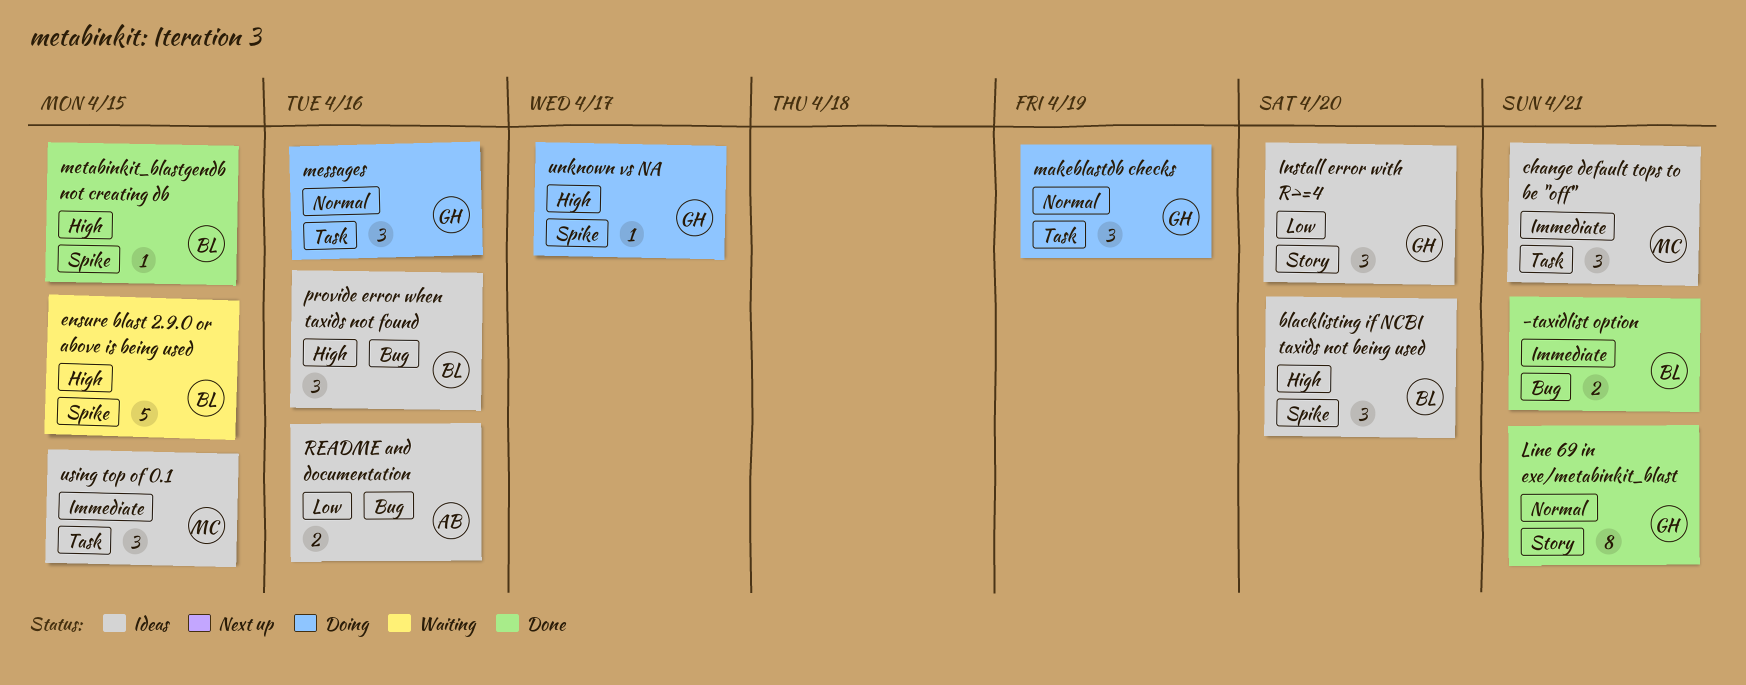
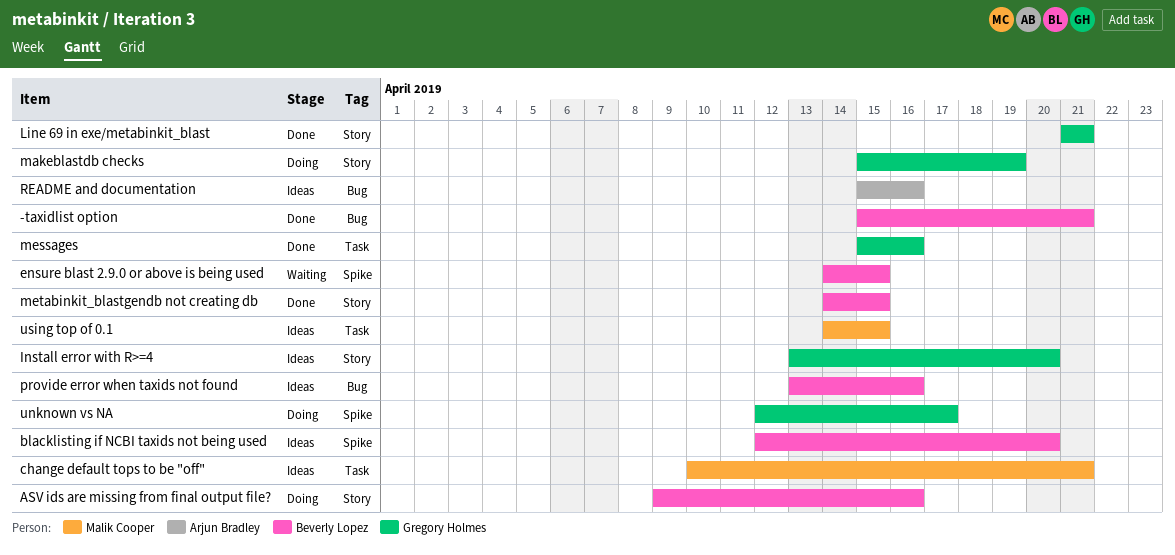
ASV ids are missing from final output file?: none -> present
makeblastdb checks, label: Task -> Story
messages, status: Doing -> Done
metabinkit_blastgendb not creating db, label: Spike -> Story

